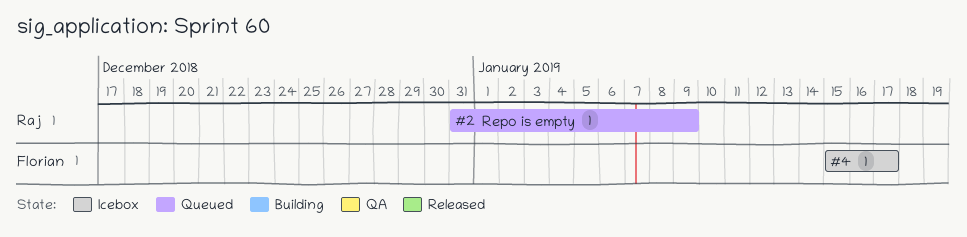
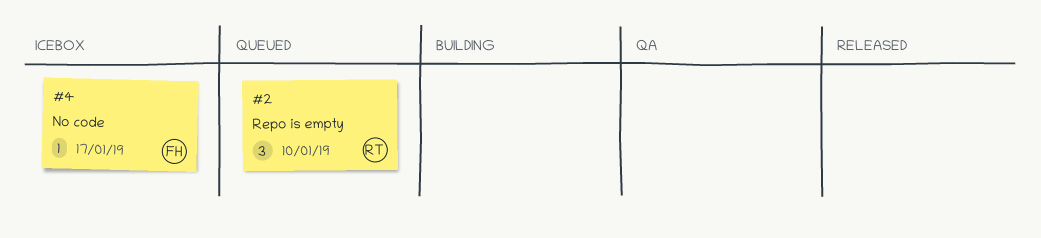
#2, estimate: 1 -> 3
#2, due: Jan 9 -> Jan 10

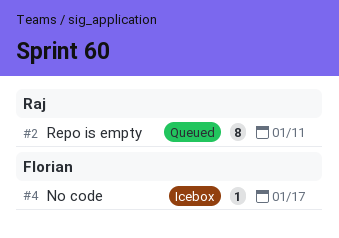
#2, estimate: 3 -> 8
#2, due: Jan 10 -> Jan 11

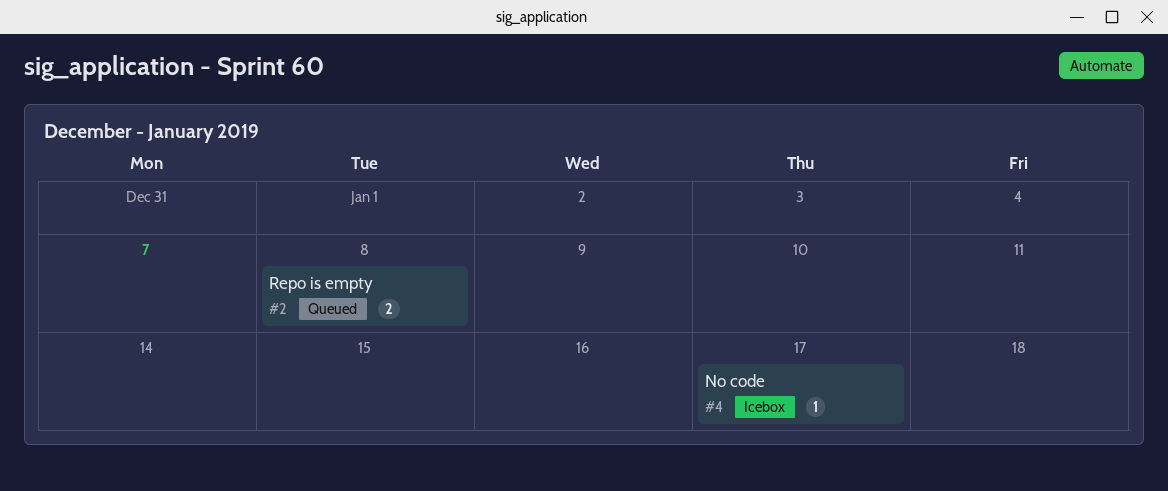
#2, estimate: 8 -> 2
#2, due: Jan 11 -> Jan 8

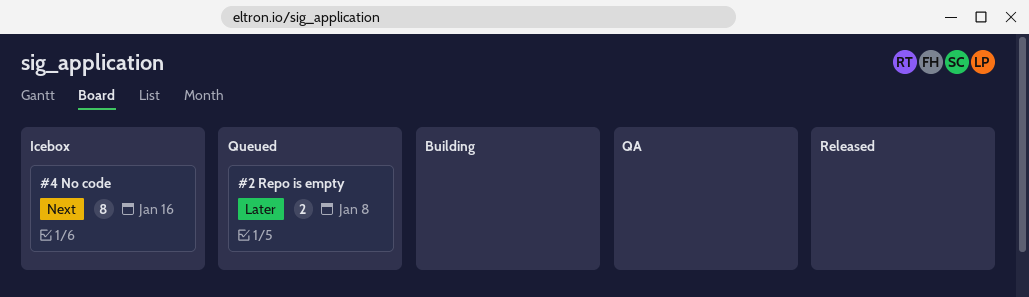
#4, estimate: 1 -> 8
#4, due: Jan 17 -> Jan 16

